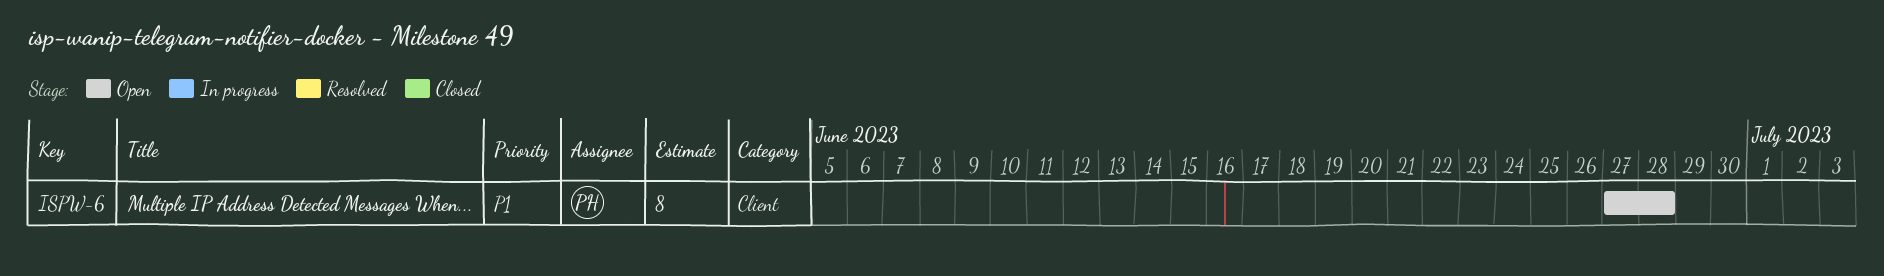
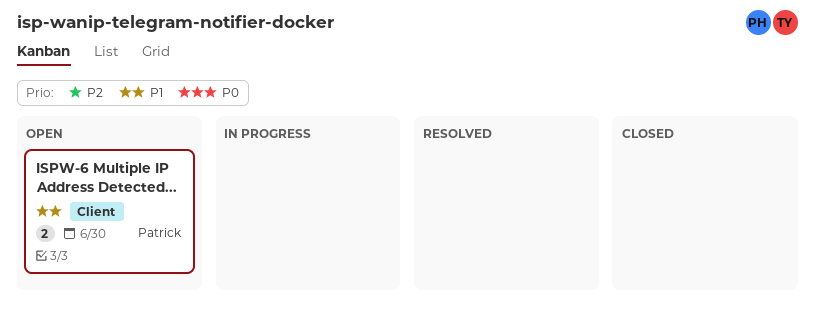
ISPW-6, estimate: 8 -> 2
ISPW-6, due: Jun 28 -> Jun 30

